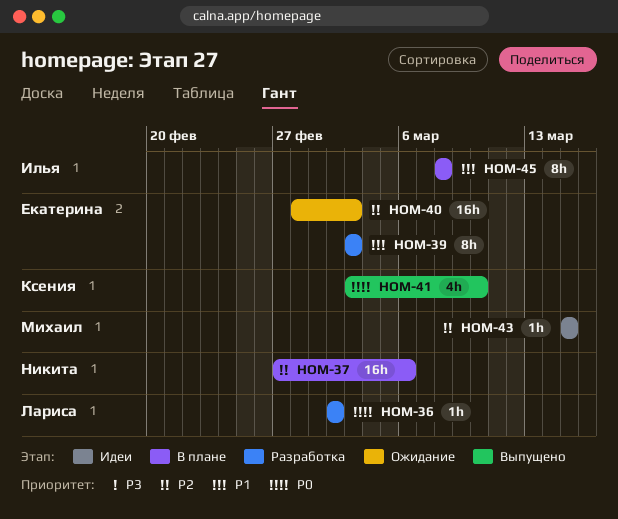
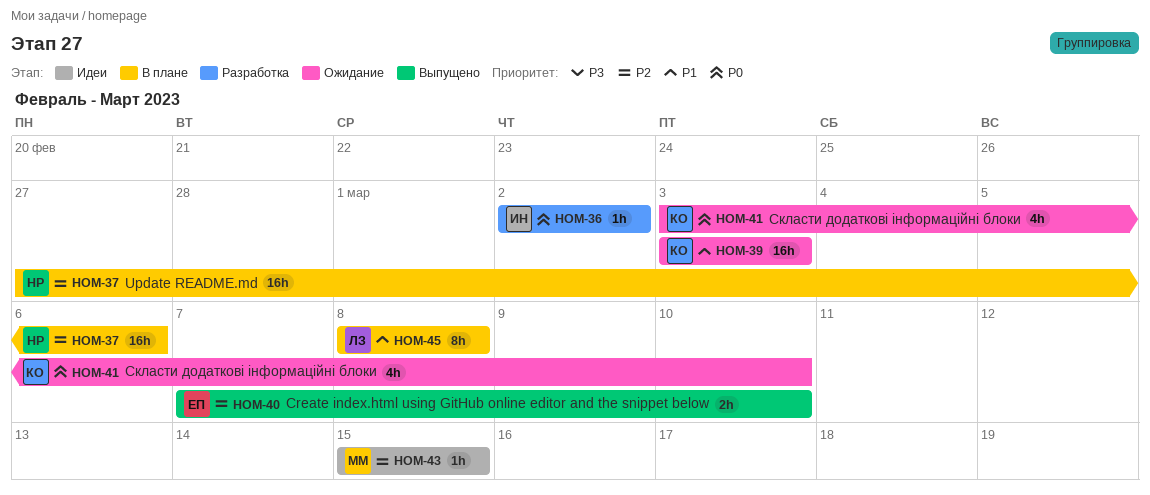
HOM-36, owner: Лариса -> Илья
HOM-39, status: Разработка -> Ожидание
HOM-39, owner: Екатерина -> Ксения
HOM-39, estimate: 8h -> 16h
HOM-40, status: Ожидание -> Выпущено
HOM-40, estimate: 16h -> 2h
HOM-40, start: Feb 28 -> Mar 7
HOM-40, due: Mar 3 -> Mar 10
HOM-41, status: Выпущено -> Ожидание
HOM-45, owner: Илья -> Лариса

